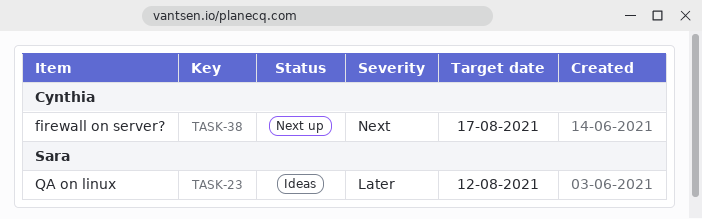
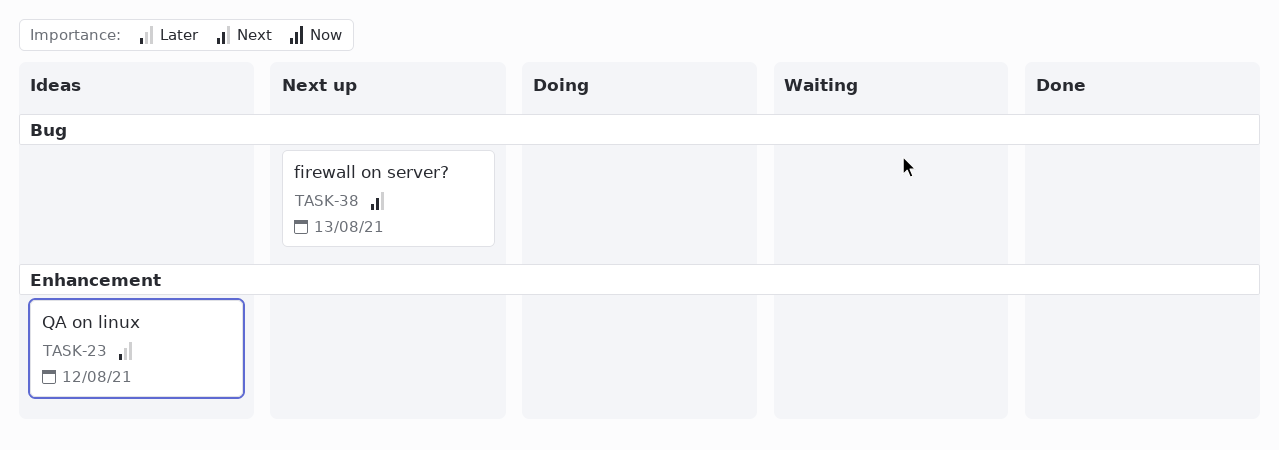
TASK-38, due: Aug 17 -> Aug 13

